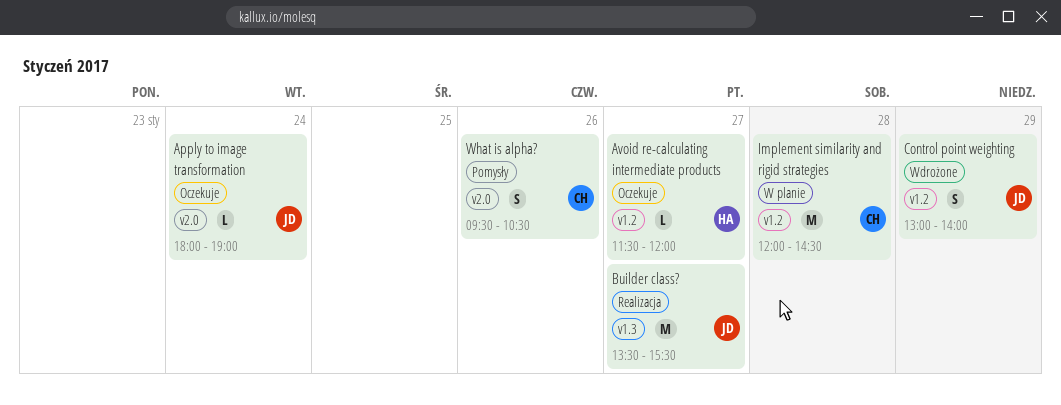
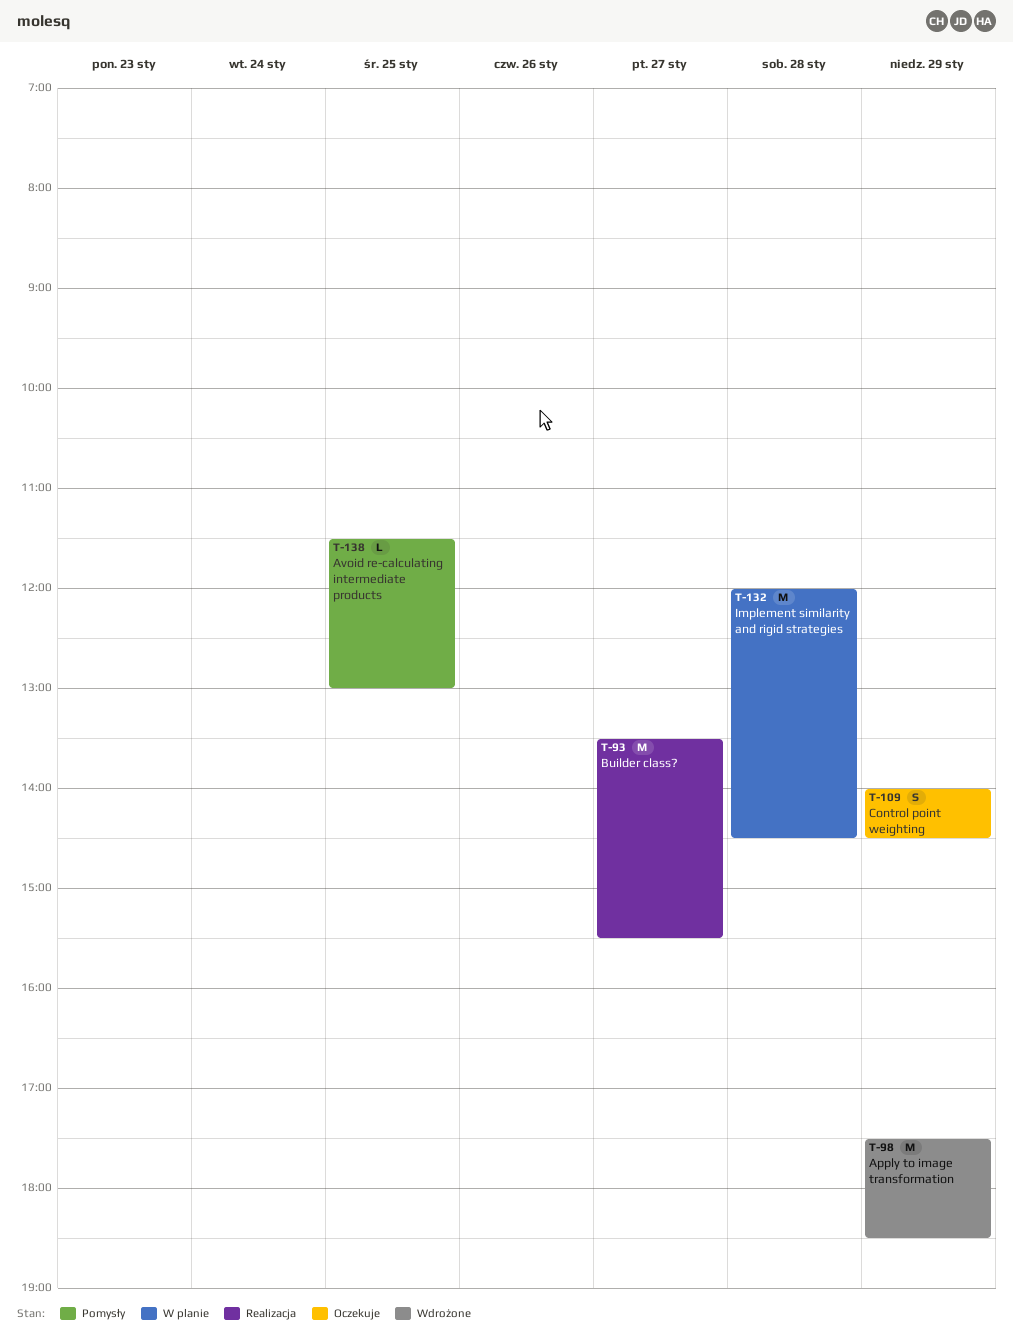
Apply to image transformation, status: Oczekuje -> Wdrożone
Apply to image transformation, estimate: L -> M
Apply to image transformation, day: Jan 24 -> Jan 29
Apply to image transformation, begins: 18:00 -> 17:30
Apply to image transformation, ends: 19:00 -> 18:30
Avoid re-calculating intermediate products, status: Oczekuje -> Pomysły
Avoid re-calculating intermediate products, day: Jan 27 -> Jan 25
Avoid re-calculating intermediate products, ends: 12:00 -> 13:00
Control point weighting, status: Wdrożone -> Oczekuje
Control point weighting, begins: 13:00 -> 14:00
Control point weighting, ends: 14:00 -> 14:30
What is alpha?: present -> none

